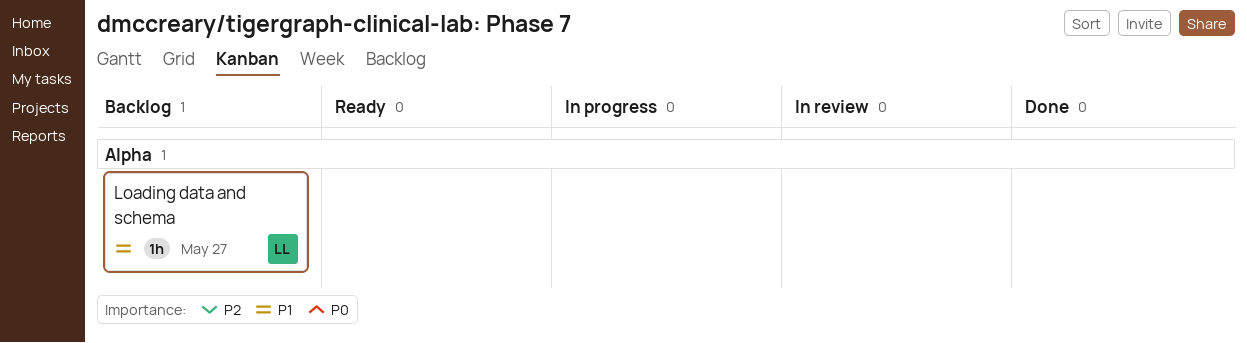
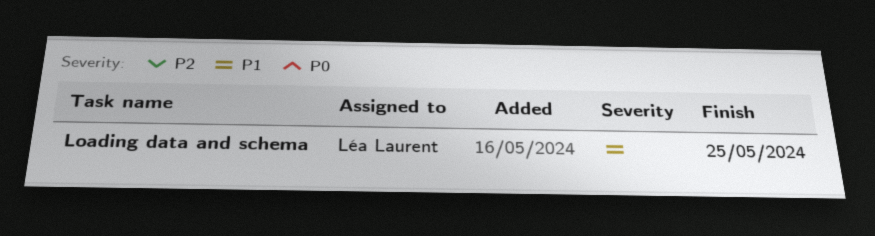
Loading data and schema, due: May 27 -> May 25

